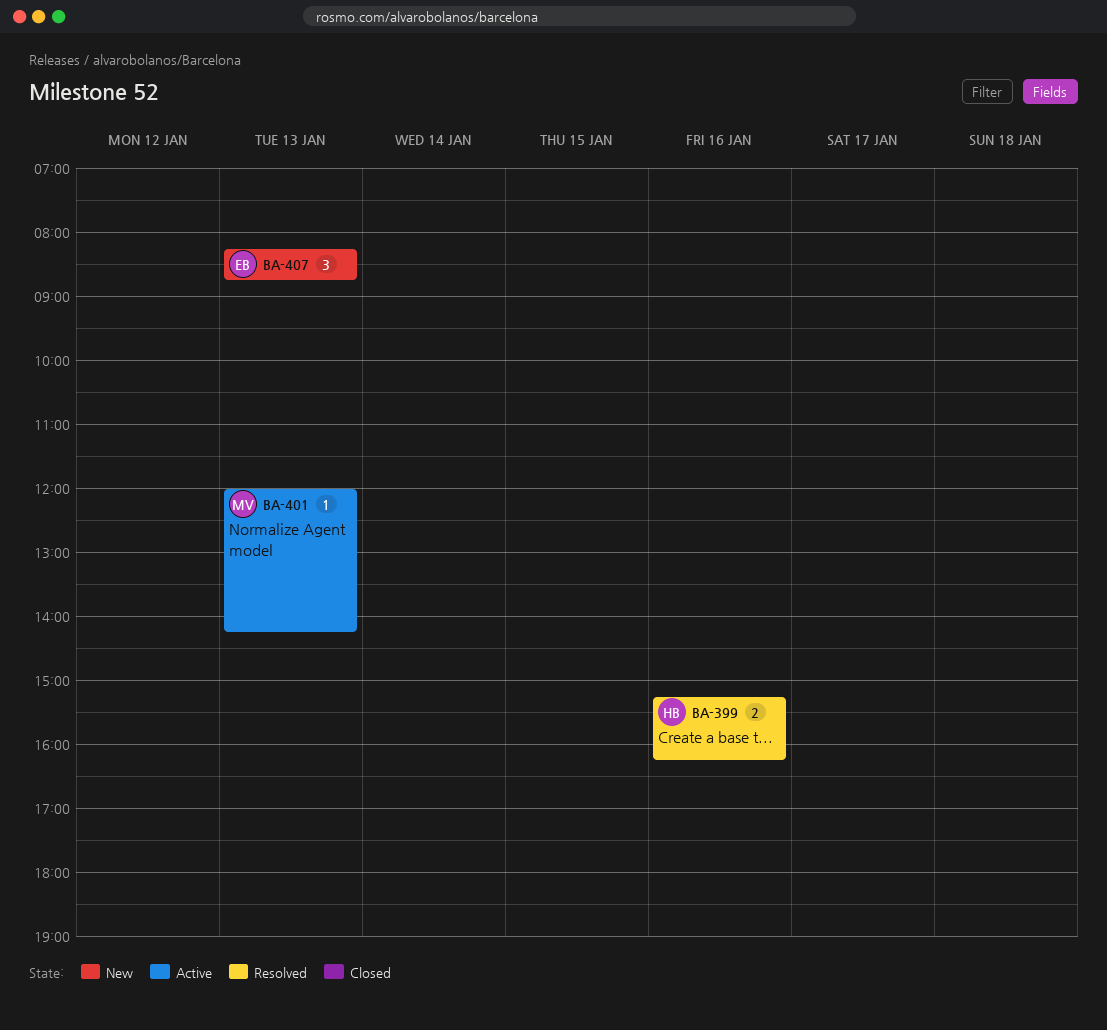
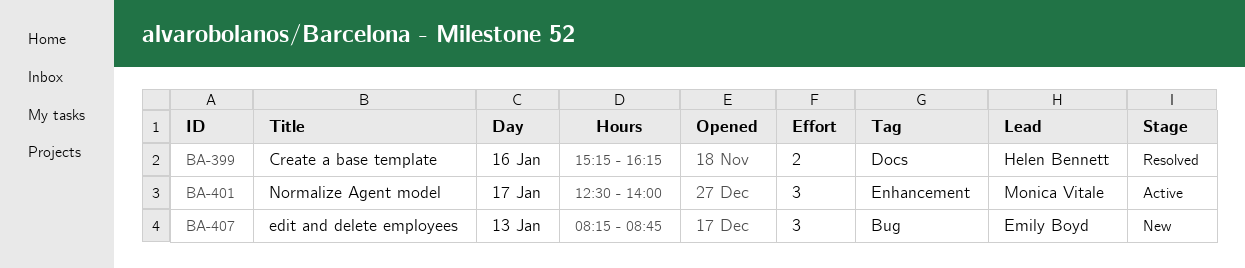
BA-401, estimate: 1 -> 3
BA-401, day: Jan 13 -> Jan 17
BA-401, begins: 12:00 -> 12:30
BA-401, ends: 14:15 -> 14:00

